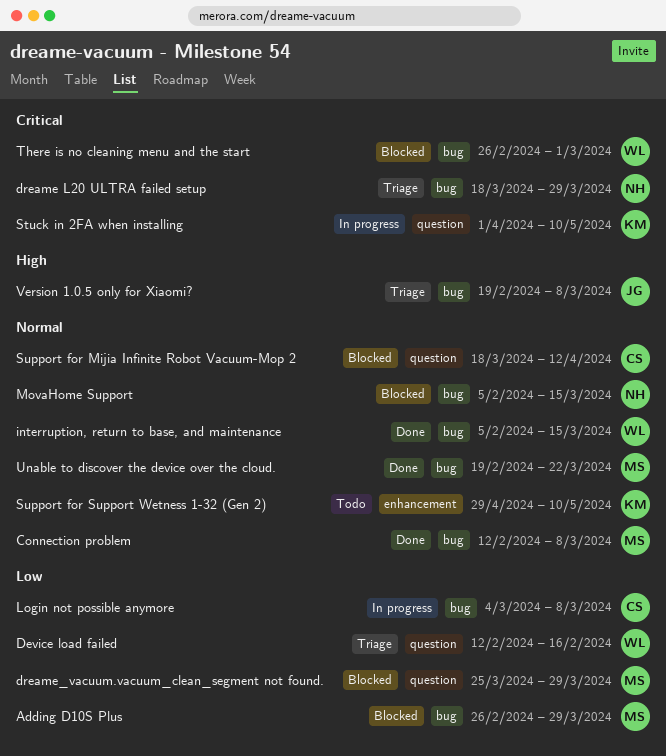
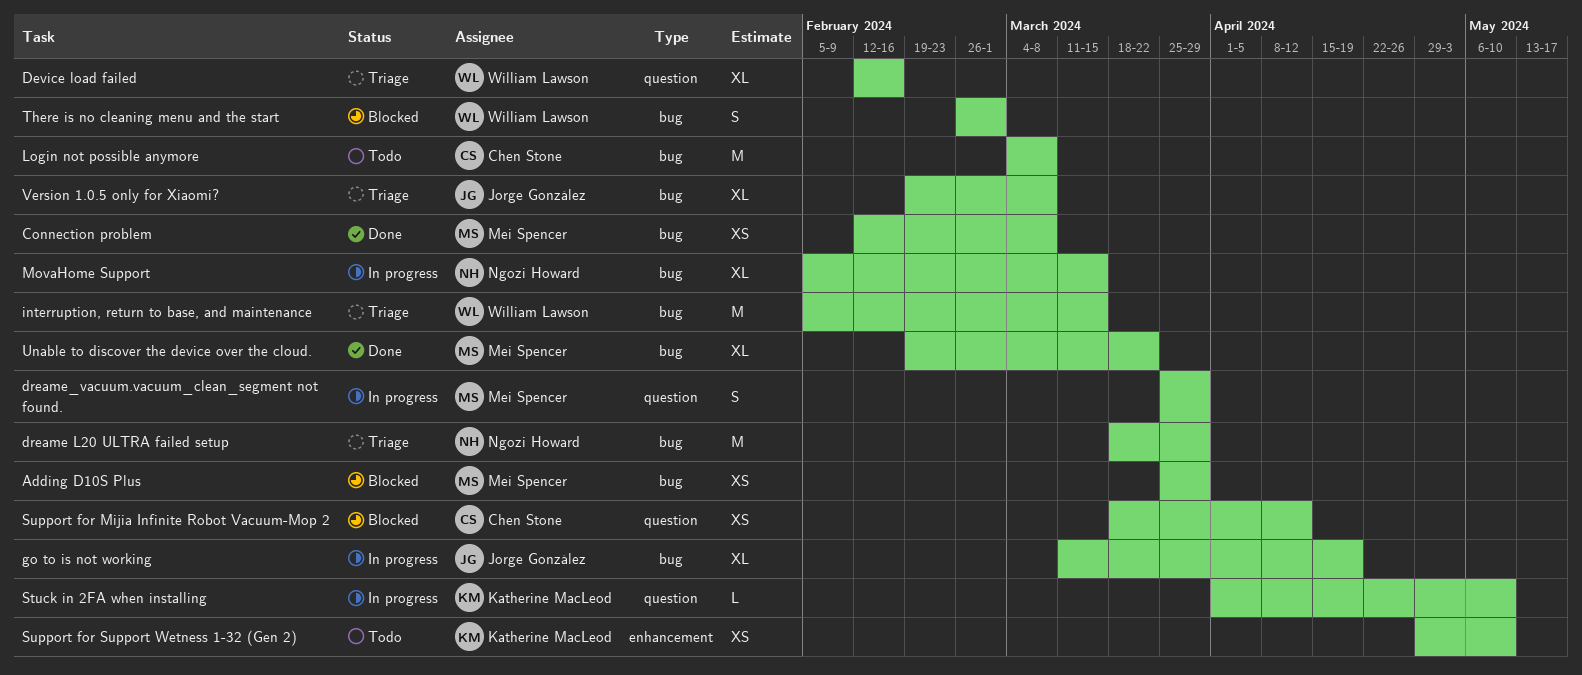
Adding D10S Plus, start: Feb 26 -> Mar 25
dreame_vacuum.vacuum_clean_segment not found., status: Blocked -> In progress
go to is not working: none -> present
interruption, return to base, and maintenance, status: Done -> Triage
Login not possible anymore, status: In progress -> Todo
MovaHome Support, status: Blocked -> In progress

